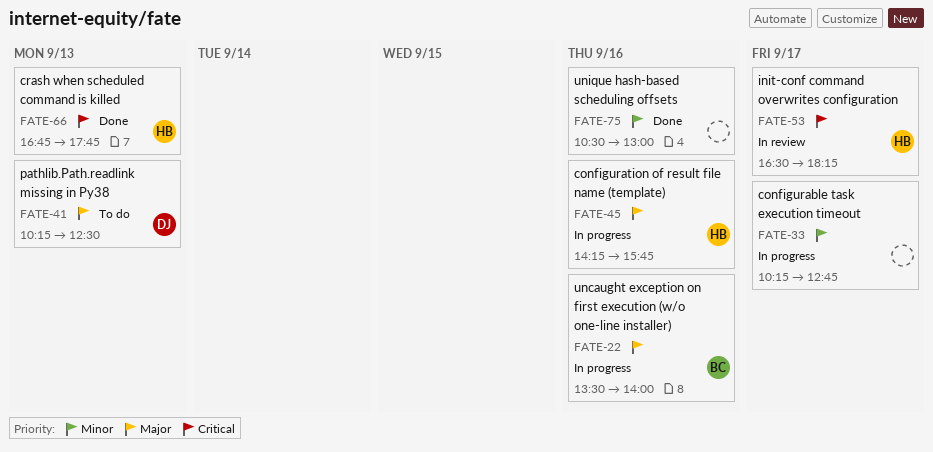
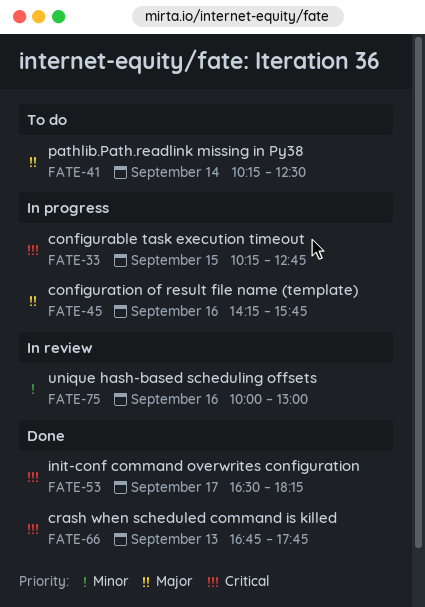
FATE-22: present -> none
FATE-33, priority: Minor -> Critical
FATE-33, day: Sep 17 -> Sep 15
FATE-41, day: Sep 13 -> Sep 14
FATE-53, status: In review -> Done
FATE-75, status: Done -> In review
FATE-75, begins: 10:30 -> 10:00

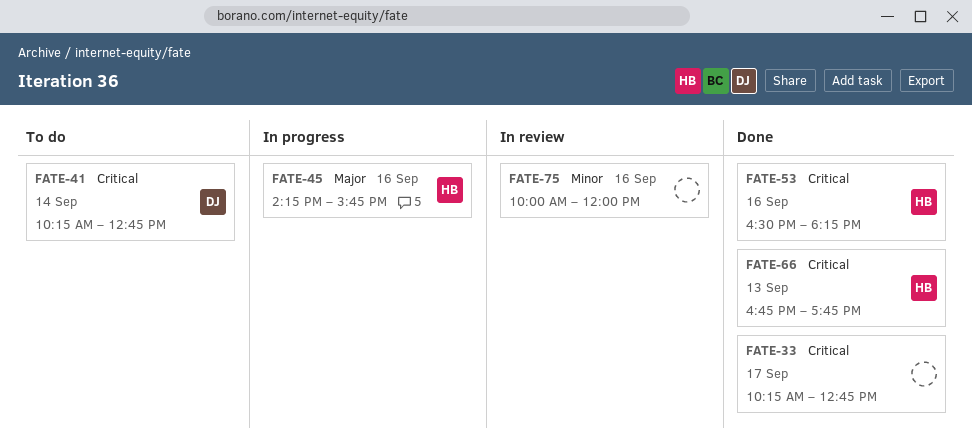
FATE-33, status: In progress -> Done
FATE-33, day: Sep 15 -> Sep 17
FATE-41, priority: Major -> Critical
FATE-41, ends: 12:30 -> 12:45
FATE-53, day: Sep 17 -> Sep 16
FATE-75, ends: 13:00 -> 12:00

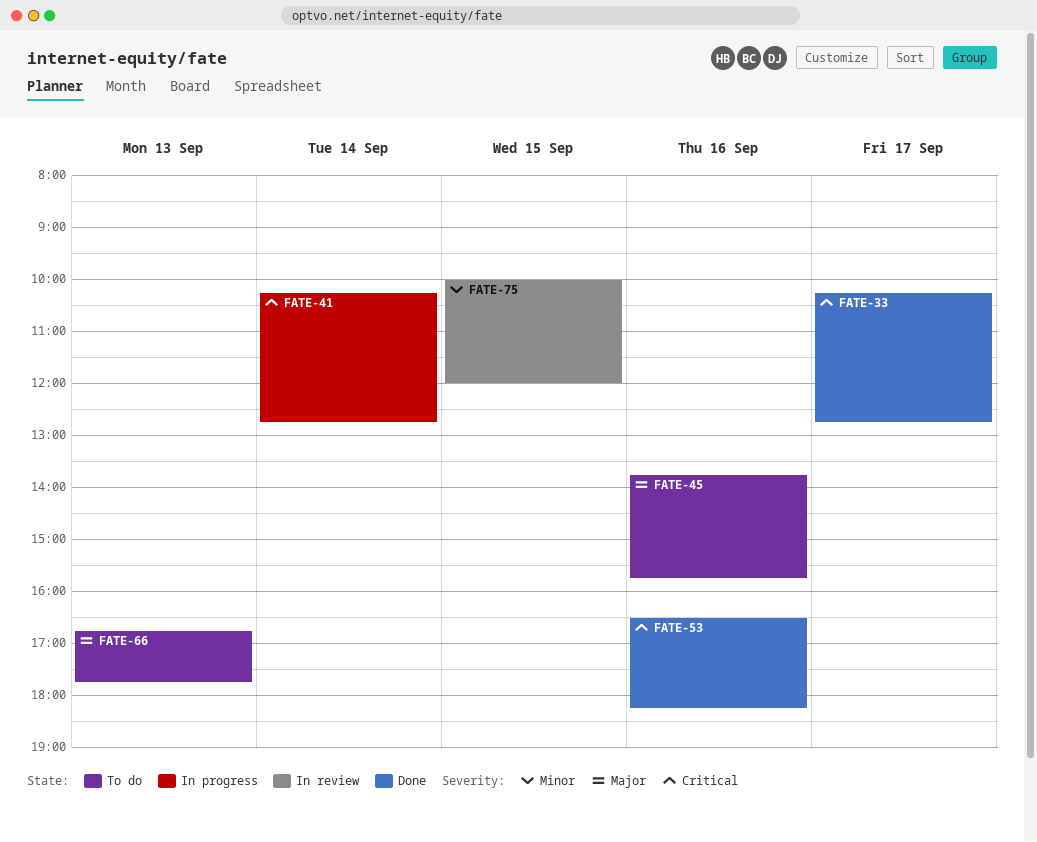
FATE-41, status: To do -> In progress
FATE-45, status: In progress -> To do
FATE-45, begins: 14:15 -> 13:45
FATE-66, status: Done -> To do
FATE-66, priority: Critical -> Major
FATE-75, day: Sep 16 -> Sep 15

